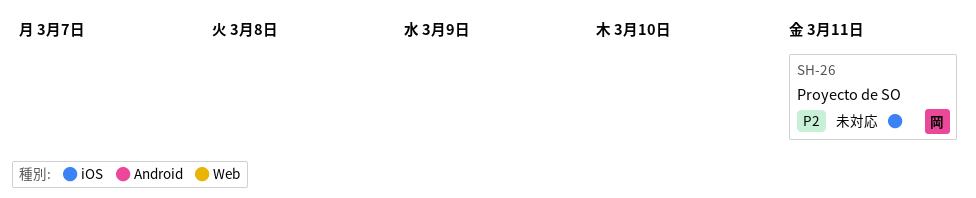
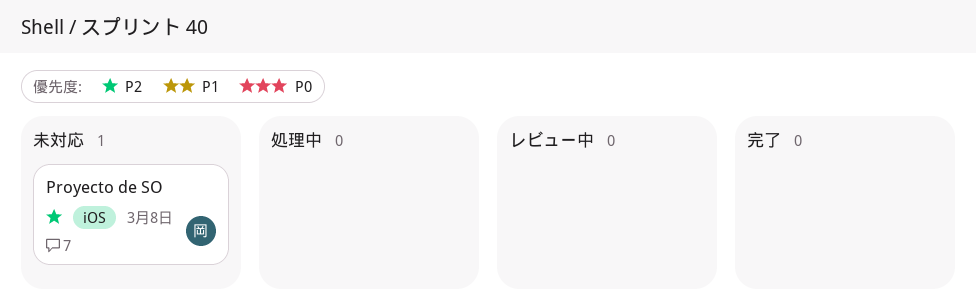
Proyecto de SO, due: Mar 11 -> Mar 8

